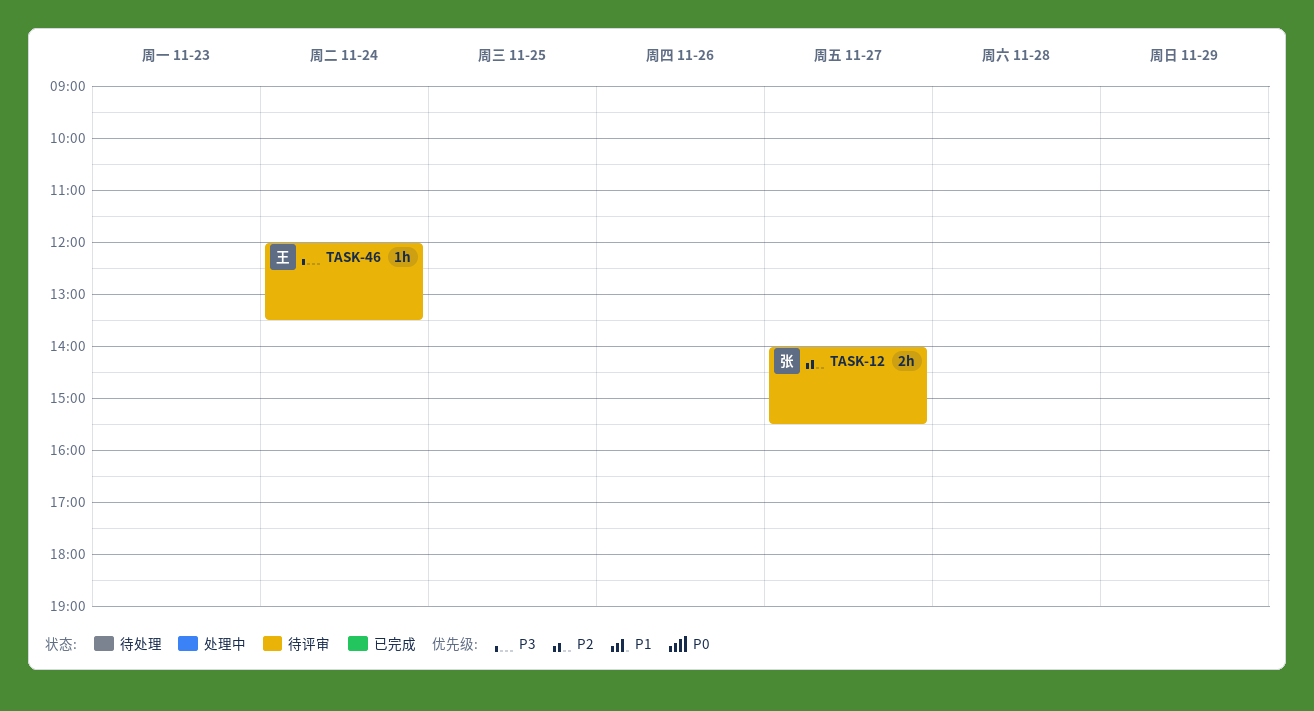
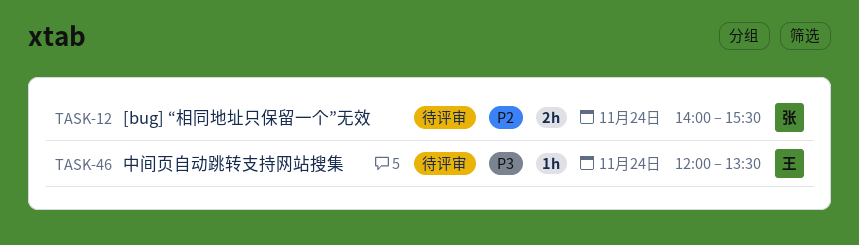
TASK-12, day: Nov 27 -> Nov 24

